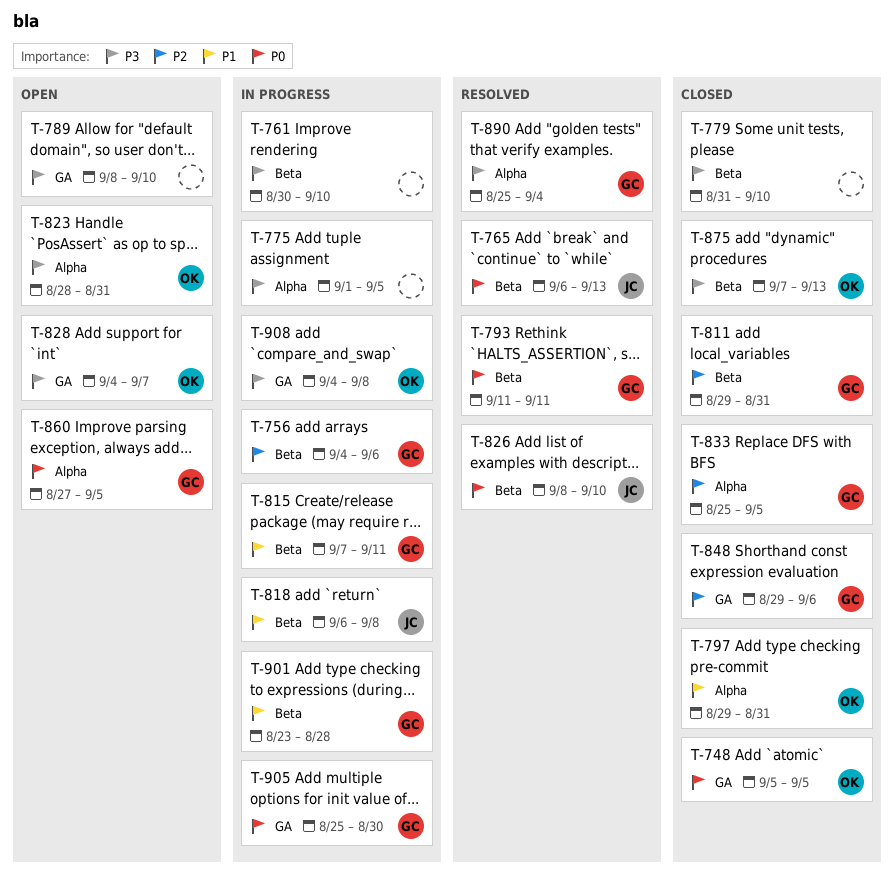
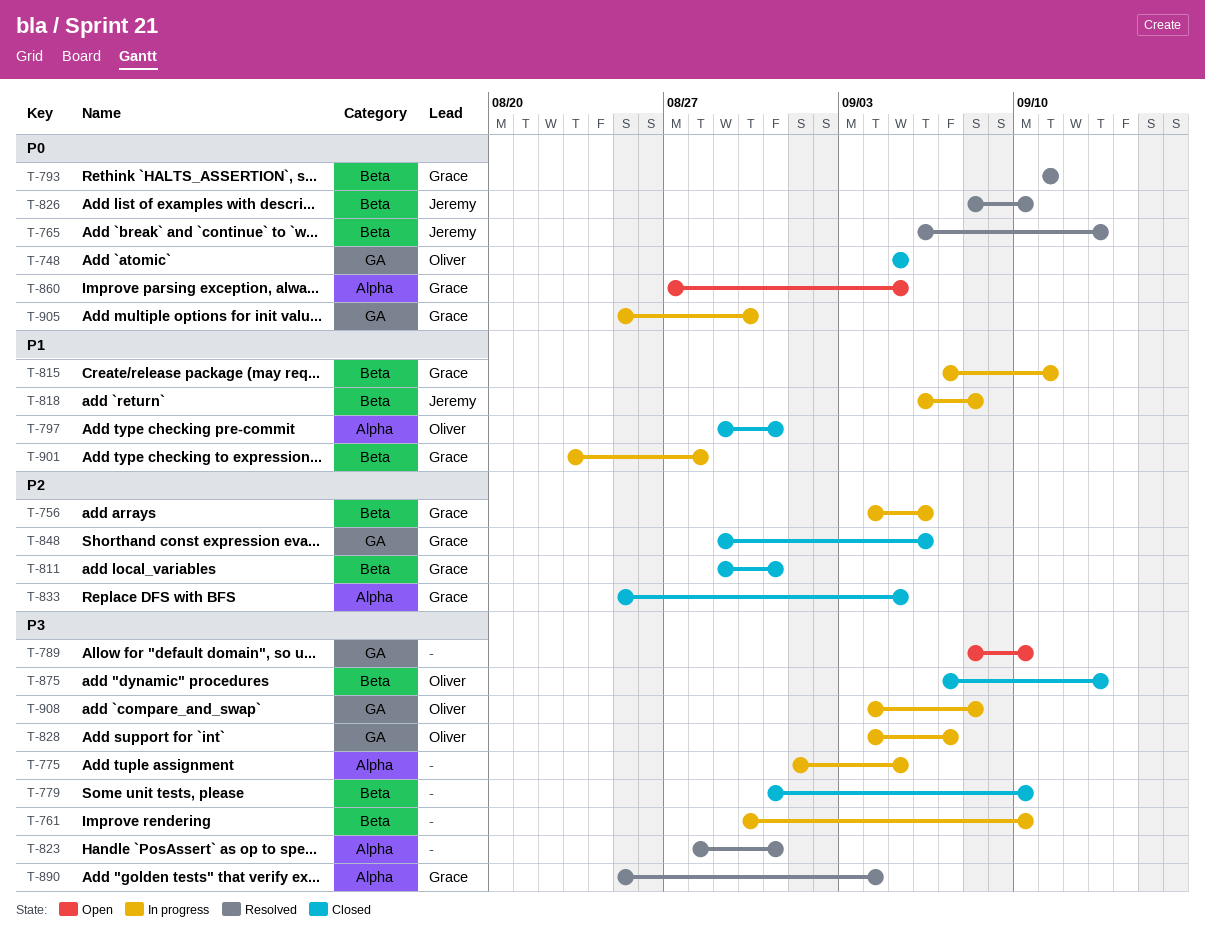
T-823, status: Open -> Resolved
T-823, owner: Oliver -> none
T-828, status: Open -> In progress

